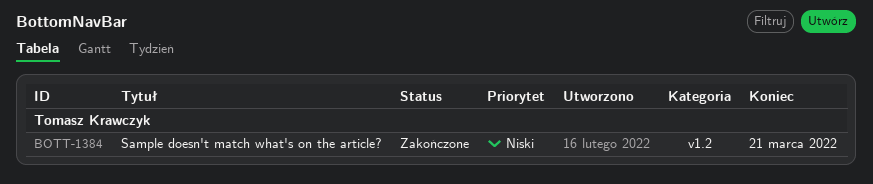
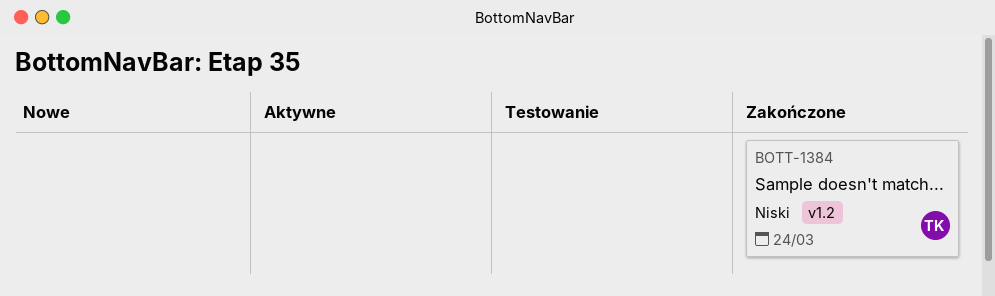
BOTT-1384, due: Mar 21 -> Mar 24

